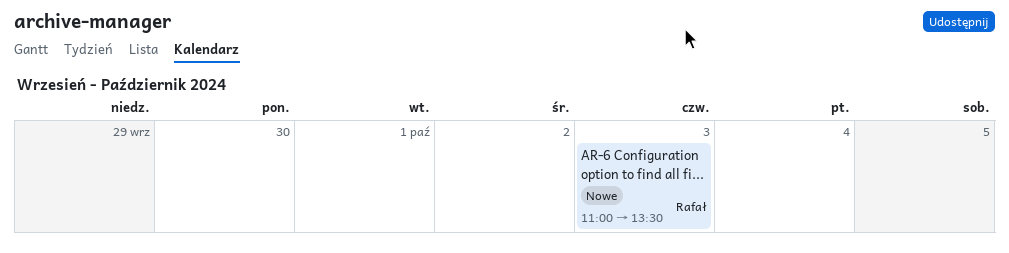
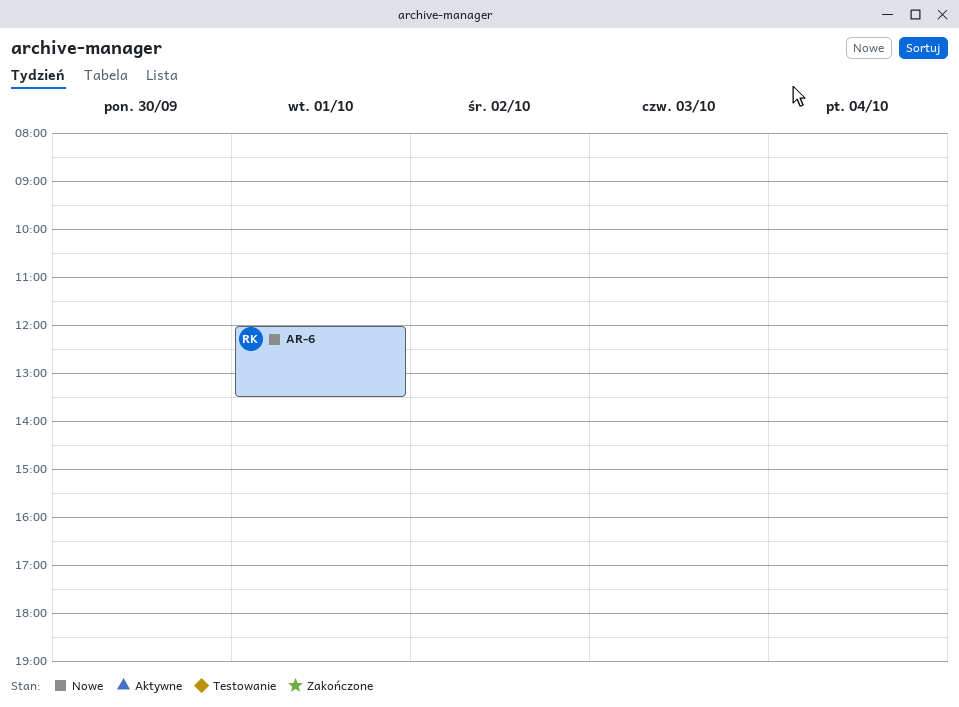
AR-6, day: Oct 3 -> Oct 1
AR-6, begins: 11:00 -> 12:00

